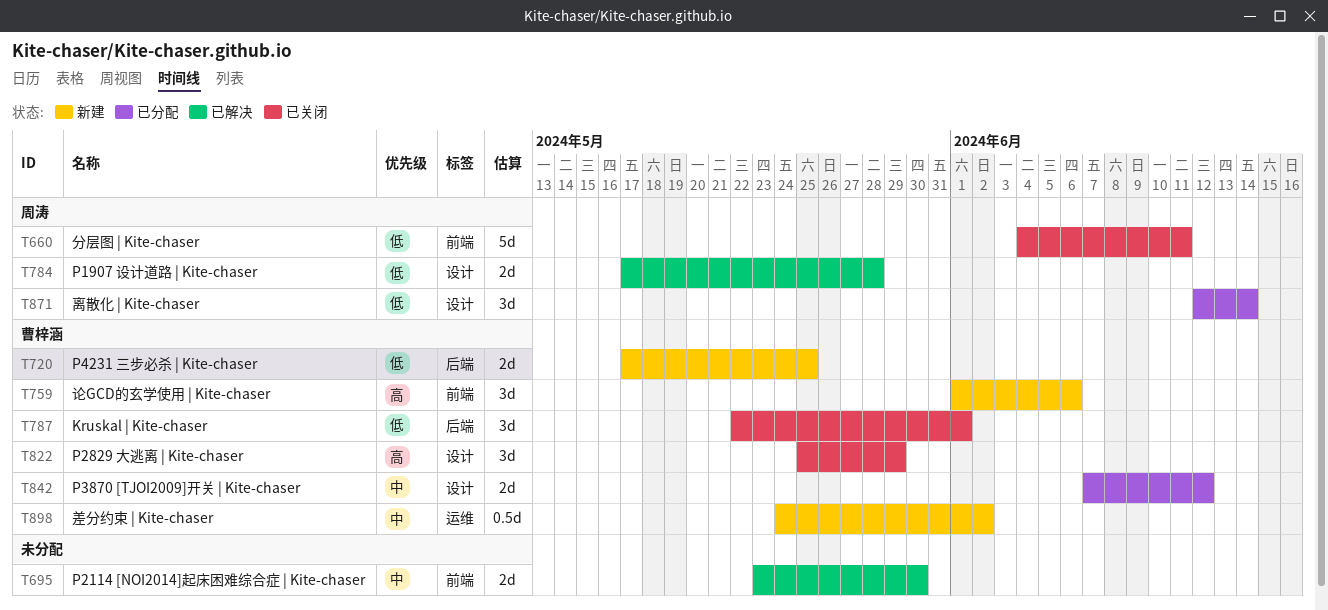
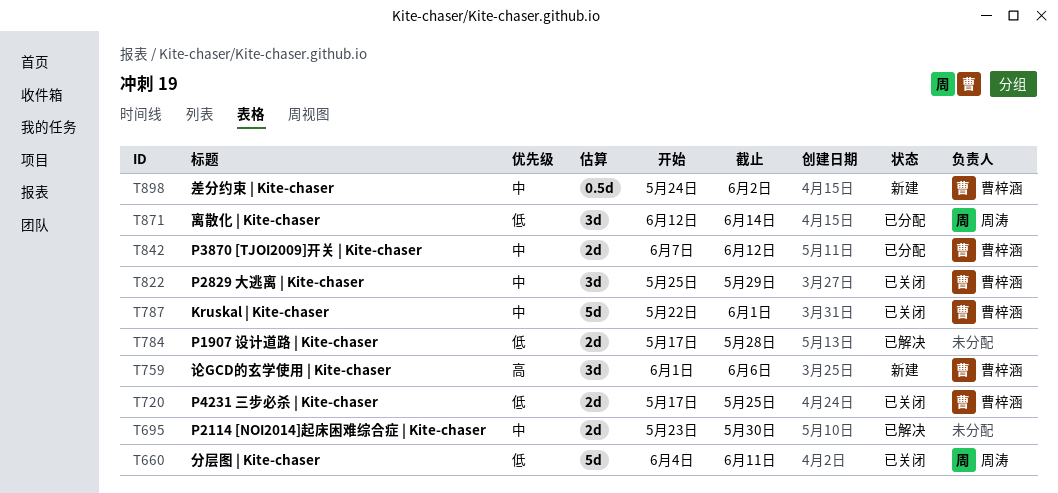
T720, status: 新建 -> 已关闭
T784, owner: 周涛 -> none
T787, priority: 低 -> 中
T787, estimate: 3d -> 5d
T822, priority: 高 -> 中

